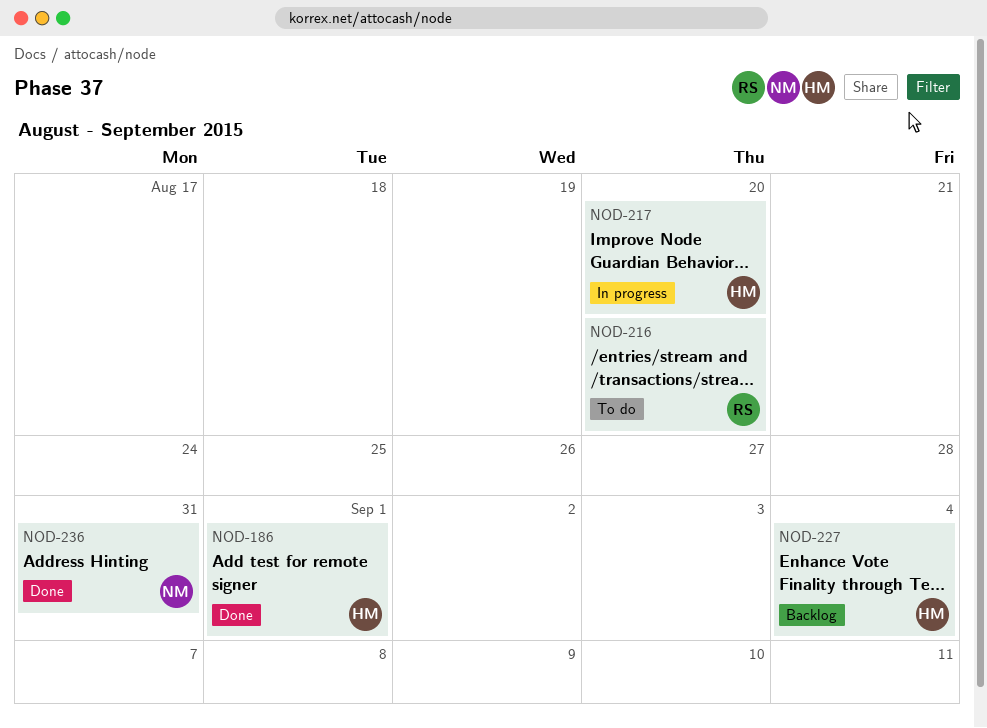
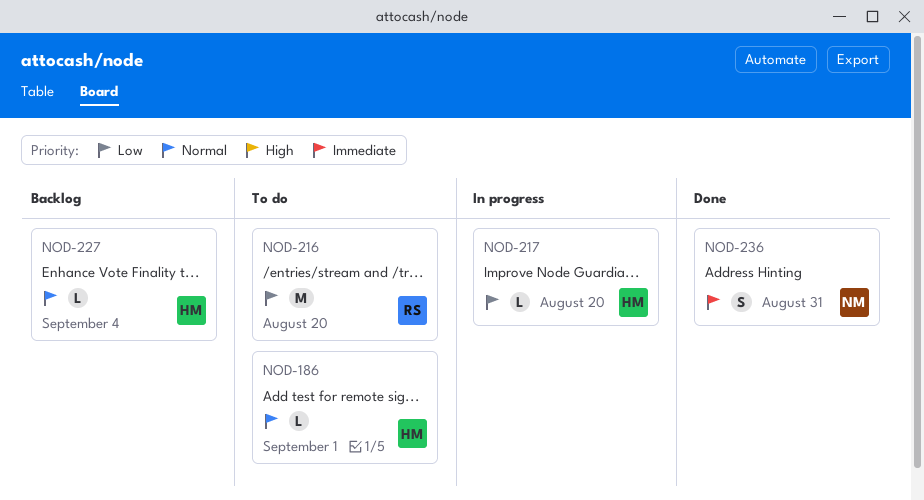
NOD-186, status: Done -> To do

